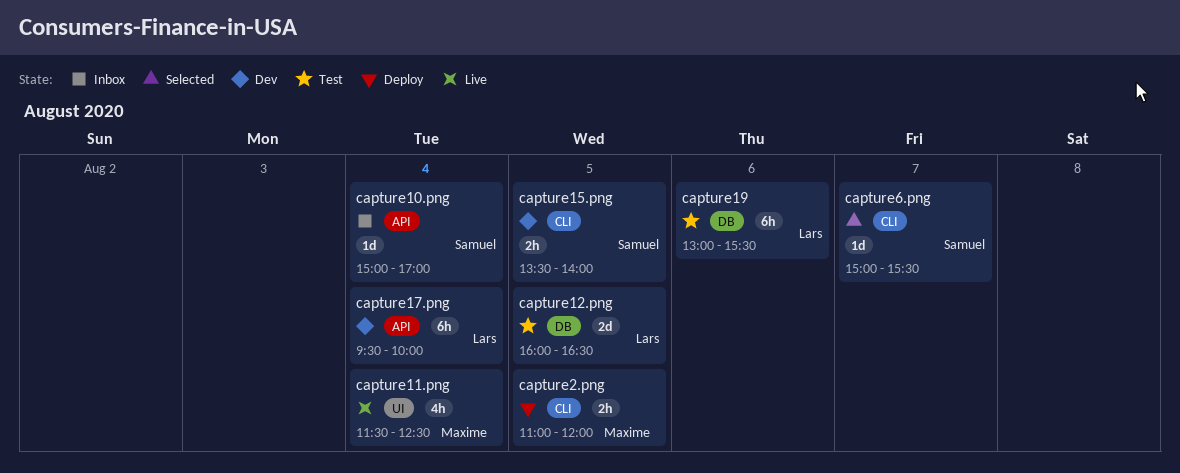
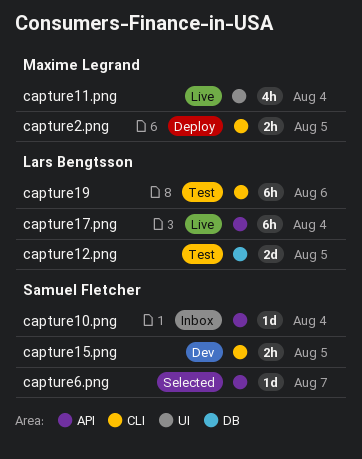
capture17.png, status: Dev -> Live
capture19, label: DB -> CLI
capture6.png, label: CLI -> API

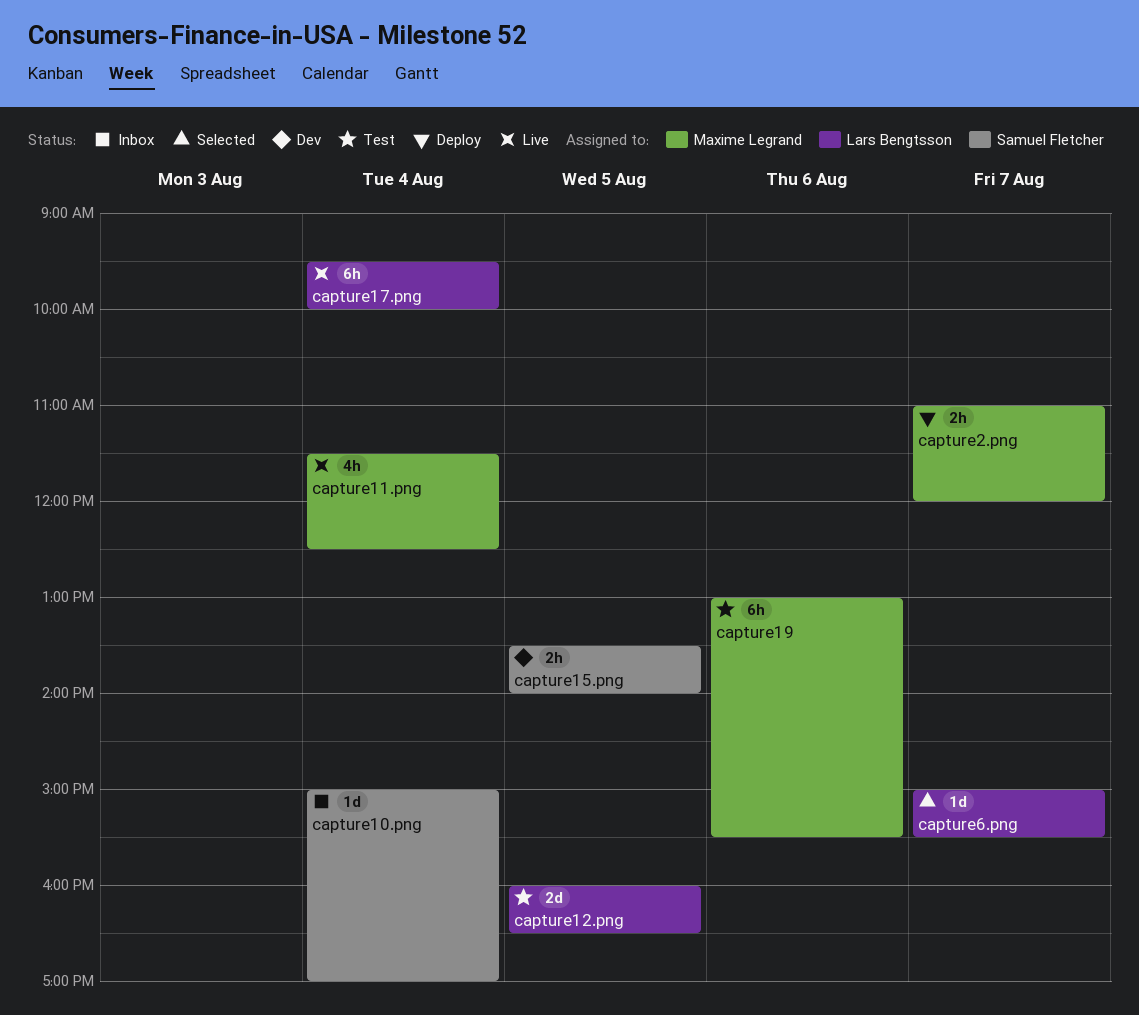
capture19, owner: Lars Bengtsson -> Maxime Legrand
capture2.png, day: Aug 5 -> Aug 7
capture6.png, owner: Samuel Fletcher -> Lars Bengtsson

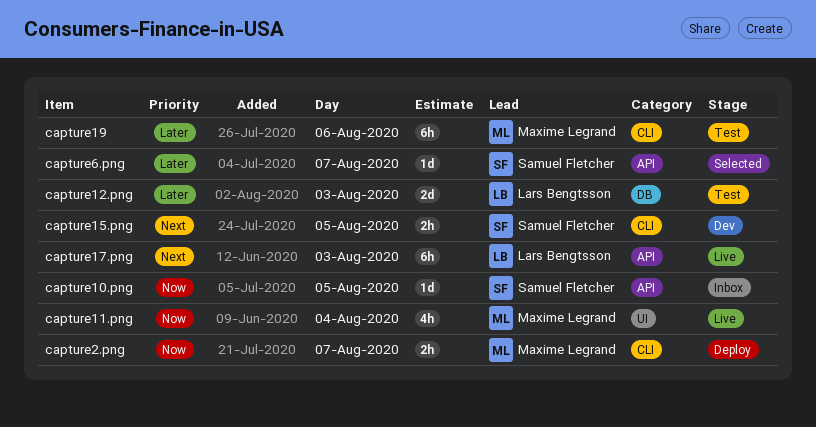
capture10.png, day: Aug 4 -> Aug 5
capture12.png, day: Aug 5 -> Aug 3
capture17.png, day: Aug 4 -> Aug 3
capture6.png, owner: Lars Bengtsson -> Samuel Fletcher

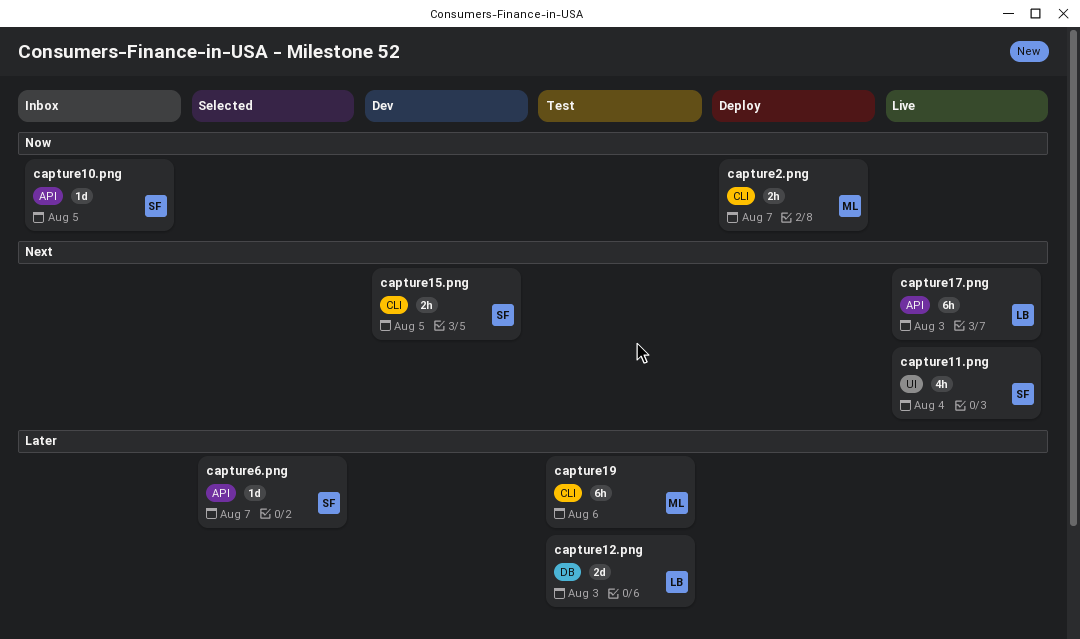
capture11.png, owner: Maxime Legrand -> Samuel Fletcher
capture11.png, priority: Now -> Next

